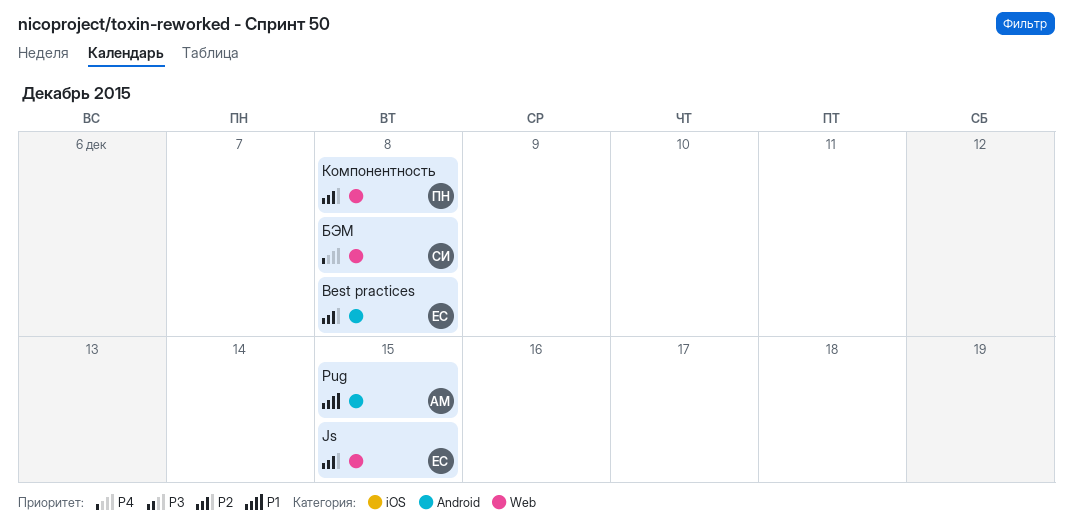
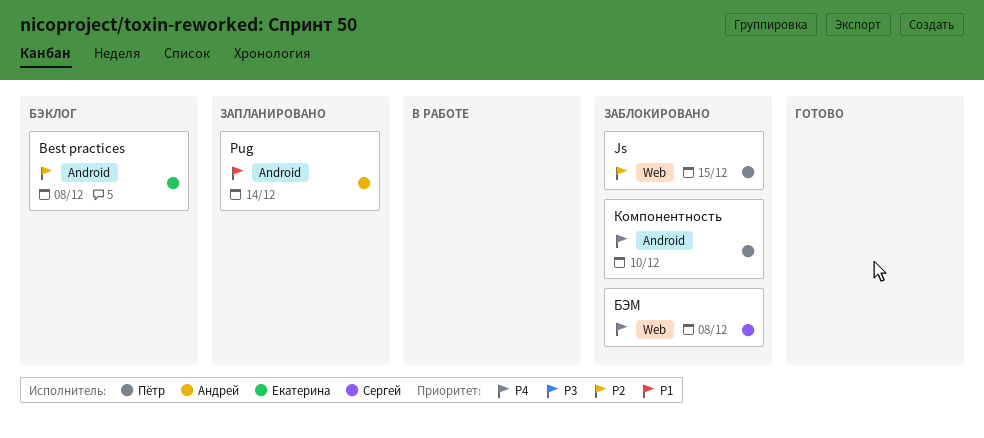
Js, owner: Екатерина -> Пётр
Pug, due: Dec 15 -> Dec 14
Компонентность, priority: P2 -> P4
Компонентность, label: Web -> Android
Компонентность, due: Dec 8 -> Dec 10

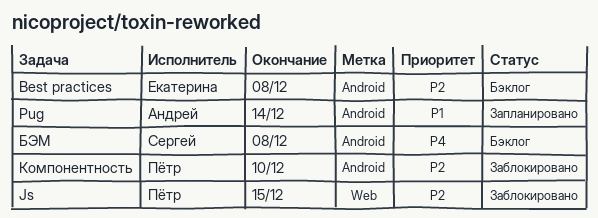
БЭМ, status: Заблокировано -> Бэклог
БЭМ, label: Web -> Android
Компонентность, priority: P4 -> P2

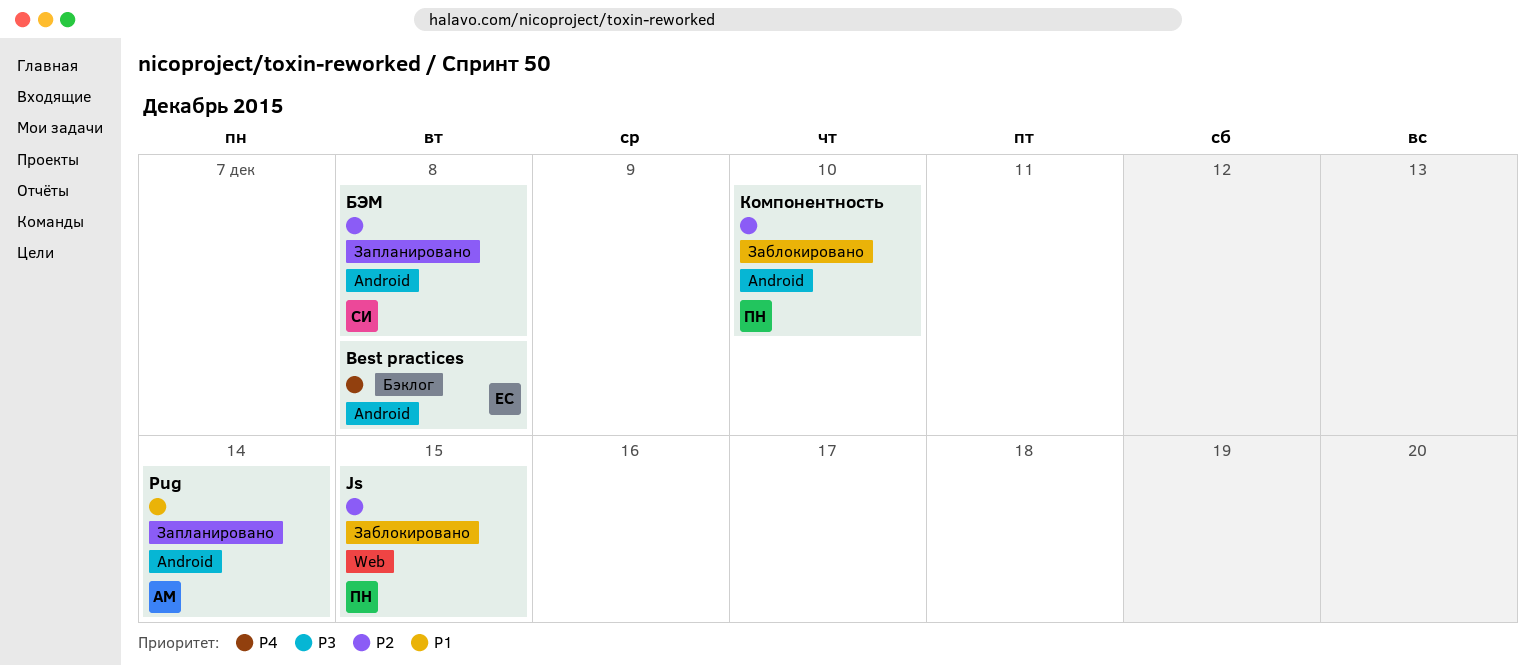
Best practices, priority: P2 -> P4
БЭМ, status: Бэклог -> Запланировано
БЭМ, priority: P4 -> P2

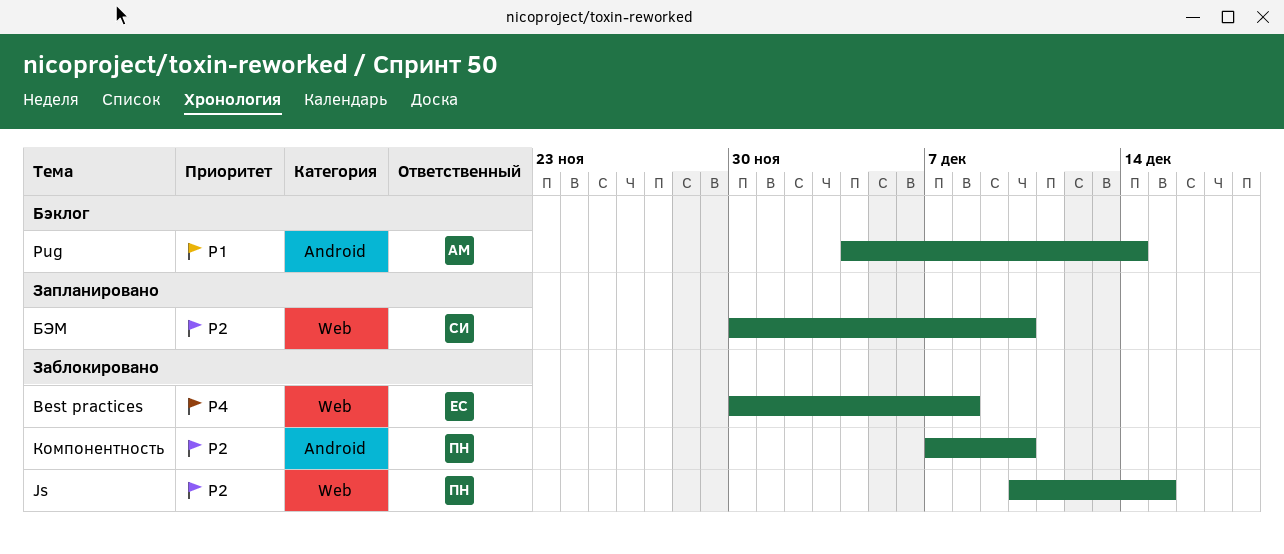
Best practices, status: Бэклог -> Заблокировано
Best practices, label: Android -> Web
Pug, status: Запланировано -> Бэклог
БЭМ, label: Android -> Web
БЭМ, due: Dec 8 -> Dec 10

